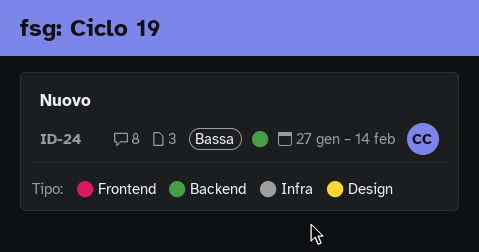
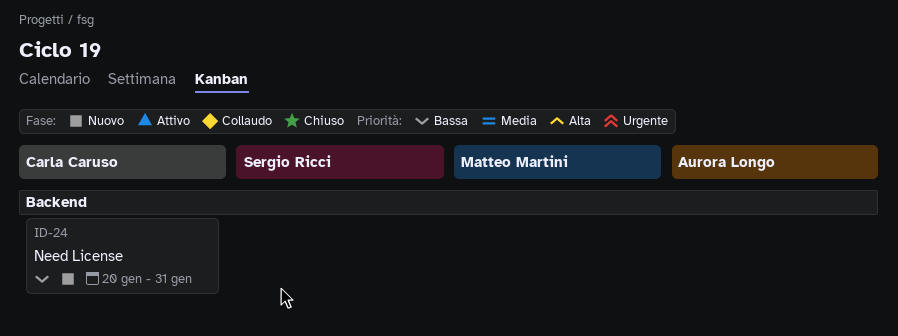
ID-24, start: Jan 27 -> Jan 20
ID-24, due: Feb 14 -> Jan 31

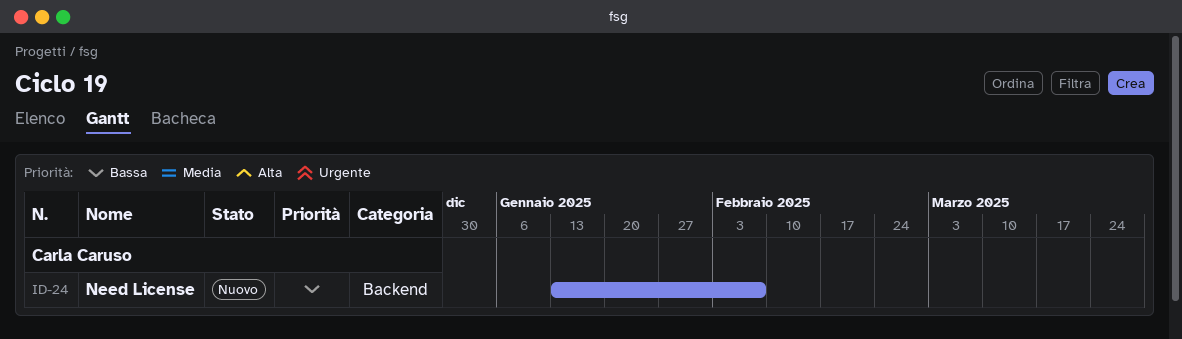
ID-24, start: Jan 20 -> Jan 13
ID-24, due: Jan 31 -> Feb 7

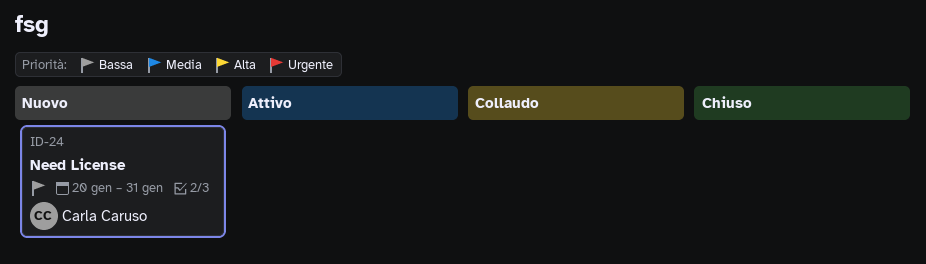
ID-24, start: Jan 13 -> Jan 20
ID-24, due: Feb 7 -> Jan 31

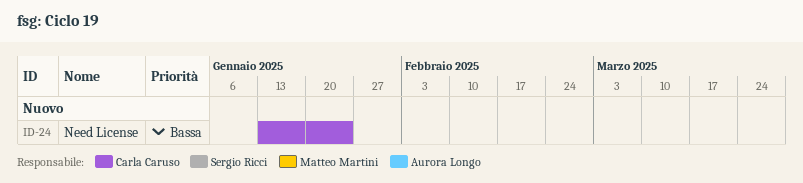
ID-24, start: Jan 20 -> Jan 13
ID-24, due: Jan 31 -> Jan 24

